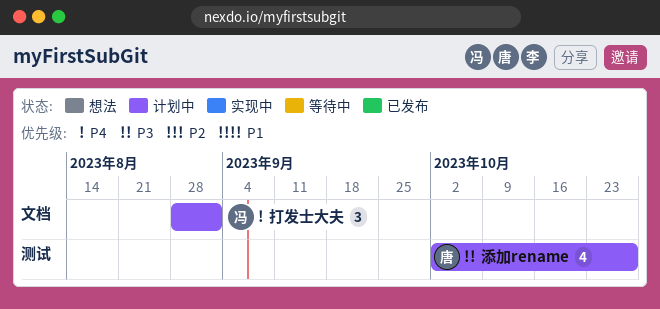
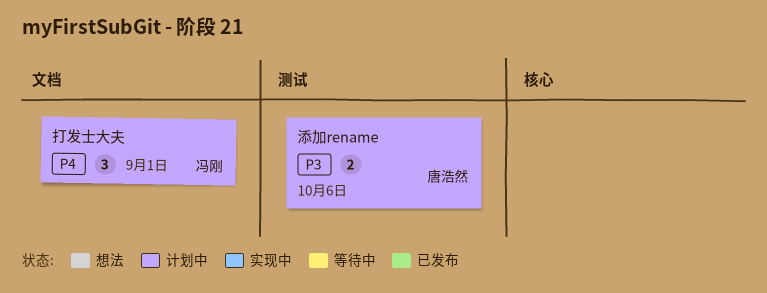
添加rename, estimate: 4 -> 2
添加rename, due: Oct 27 -> Oct 6

